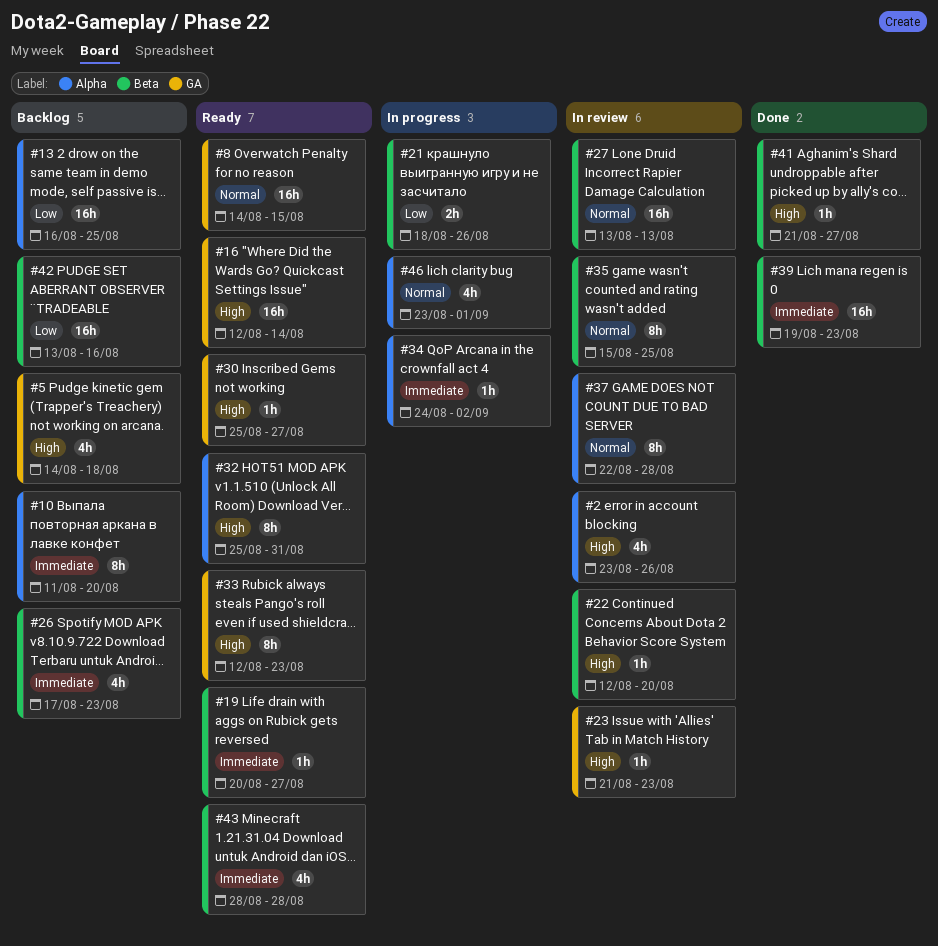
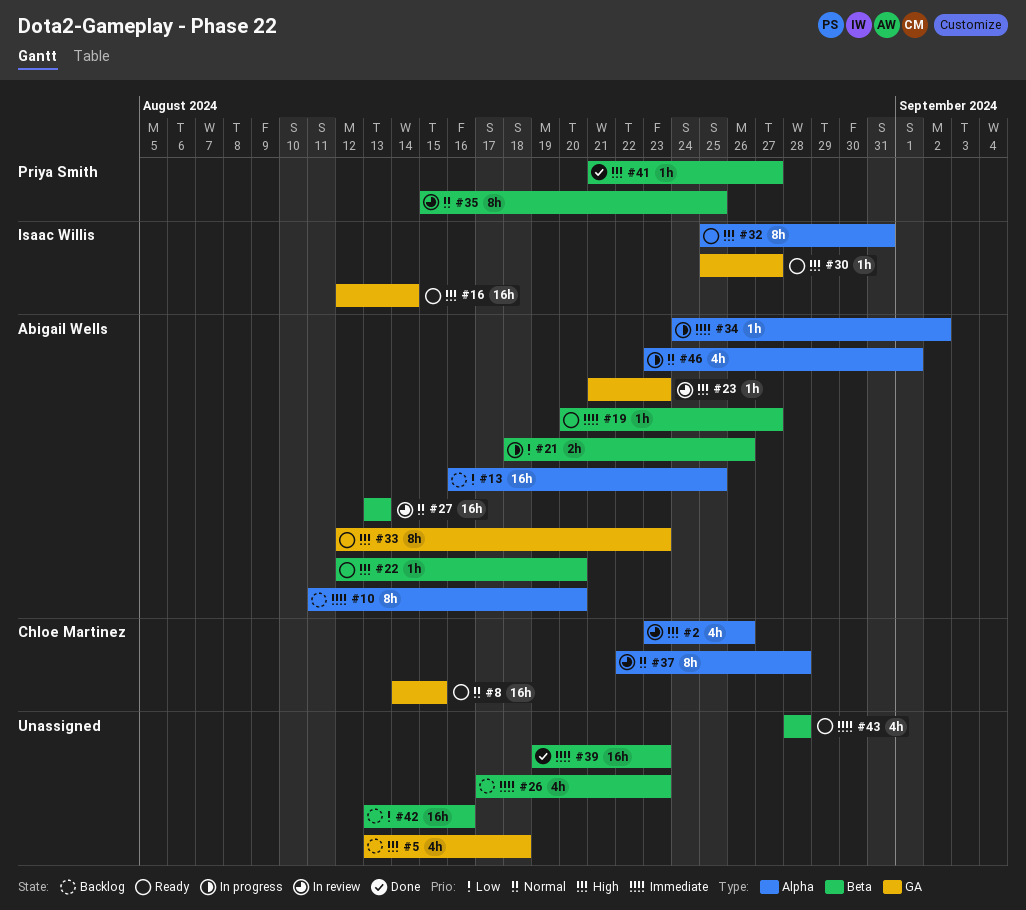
#5, start: Aug 14 -> Aug 13
#22, status: In review -> Ready

